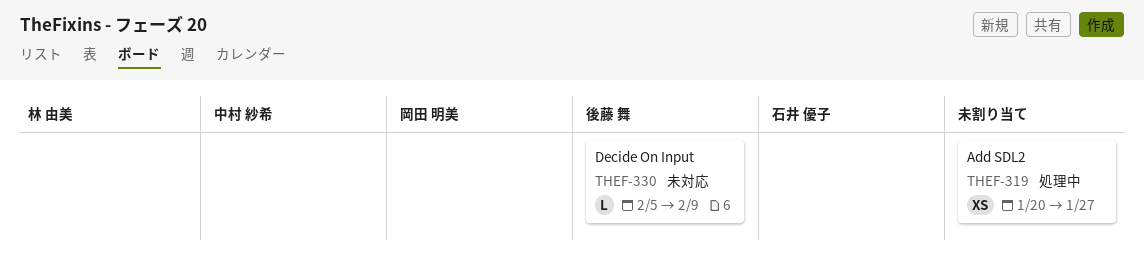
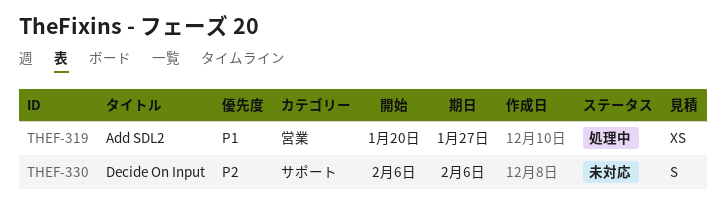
THEF-330, estimate: L -> S
THEF-330, start: Feb 5 -> Feb 6
THEF-330, due: Feb 9 -> Feb 6

